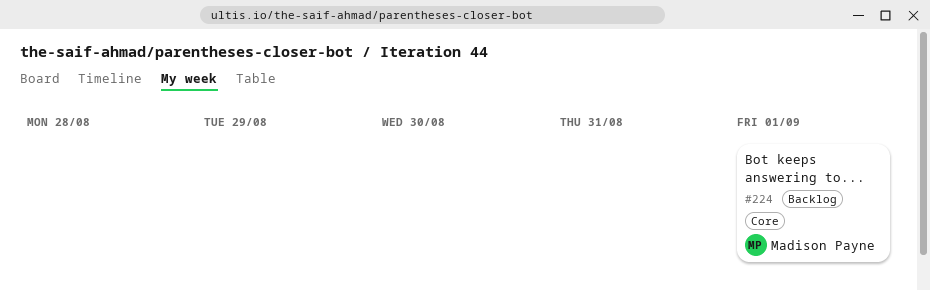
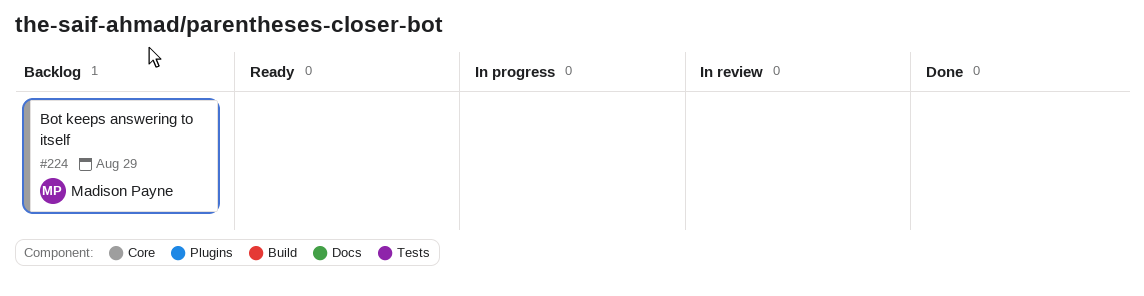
#224, due: Sep 1 -> Aug 29

